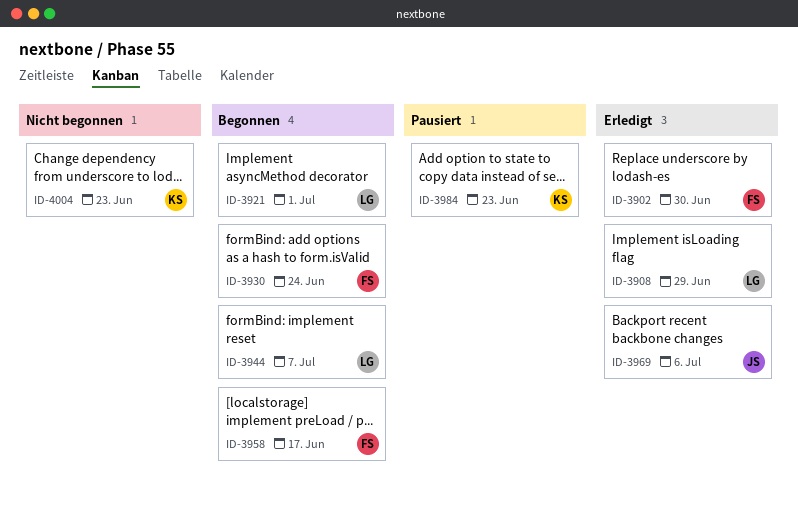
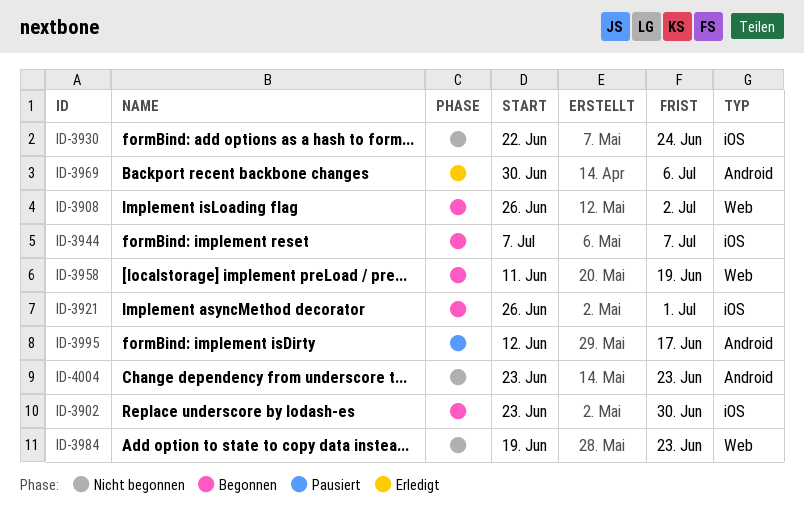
ID-3902, status: Erledigt -> Begonnen
ID-3908, status: Erledigt -> Begonnen
ID-3908, due: Jun 29 -> Jul 2
ID-3930, status: Begonnen -> Nicht begonnen
ID-3958, due: Jun 17 -> Jun 19
ID-3984, status: Pausiert -> Nicht begonnen
ID-3995: none -> present

